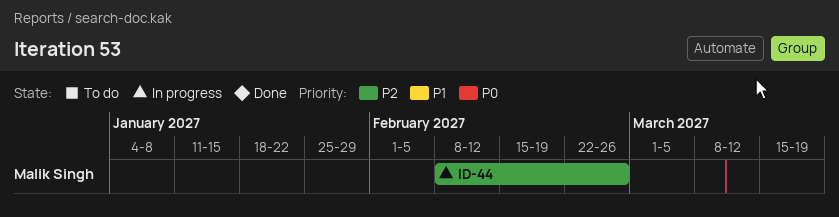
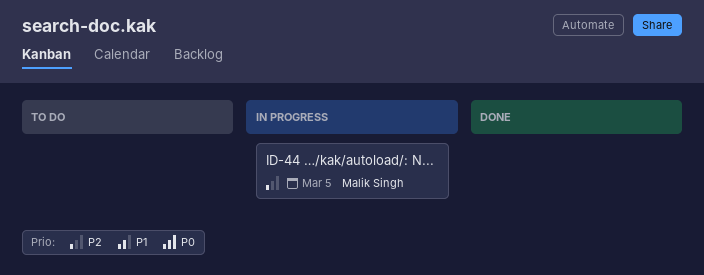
ID-44, due: Feb 26 -> Mar 5

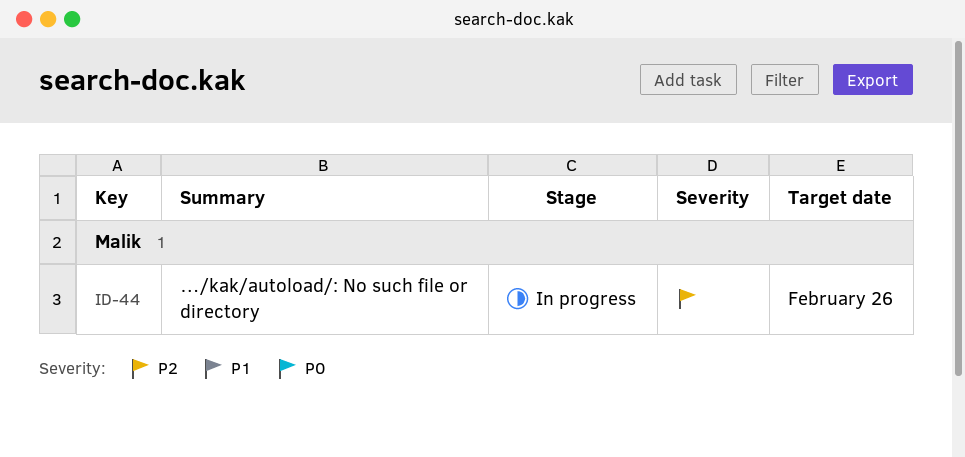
ID-44, due: Mar 5 -> Feb 26

